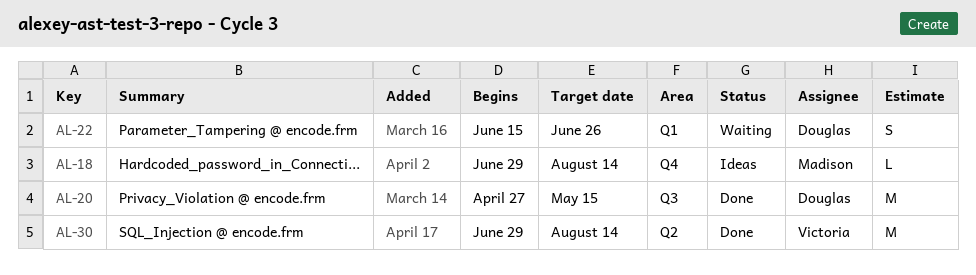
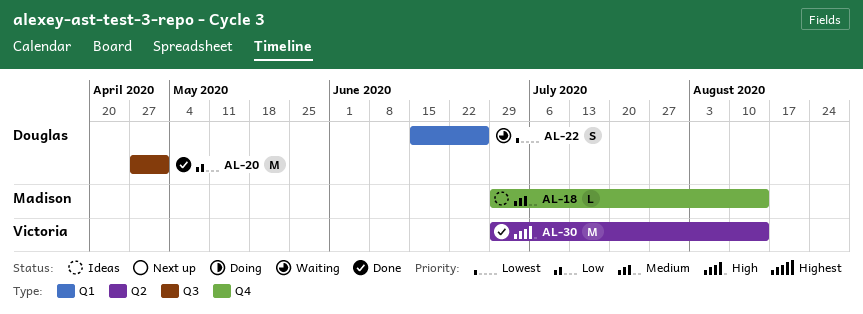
AL-20, due: May 15 -> May 1

